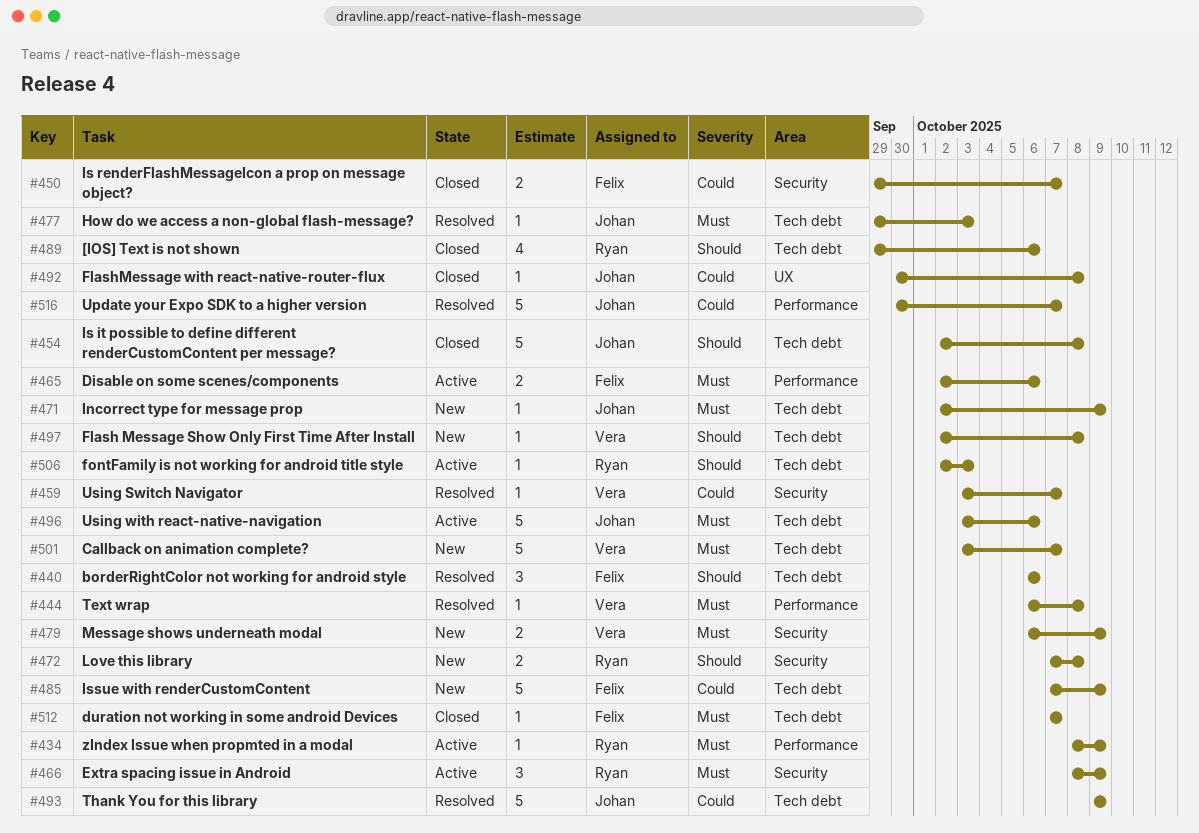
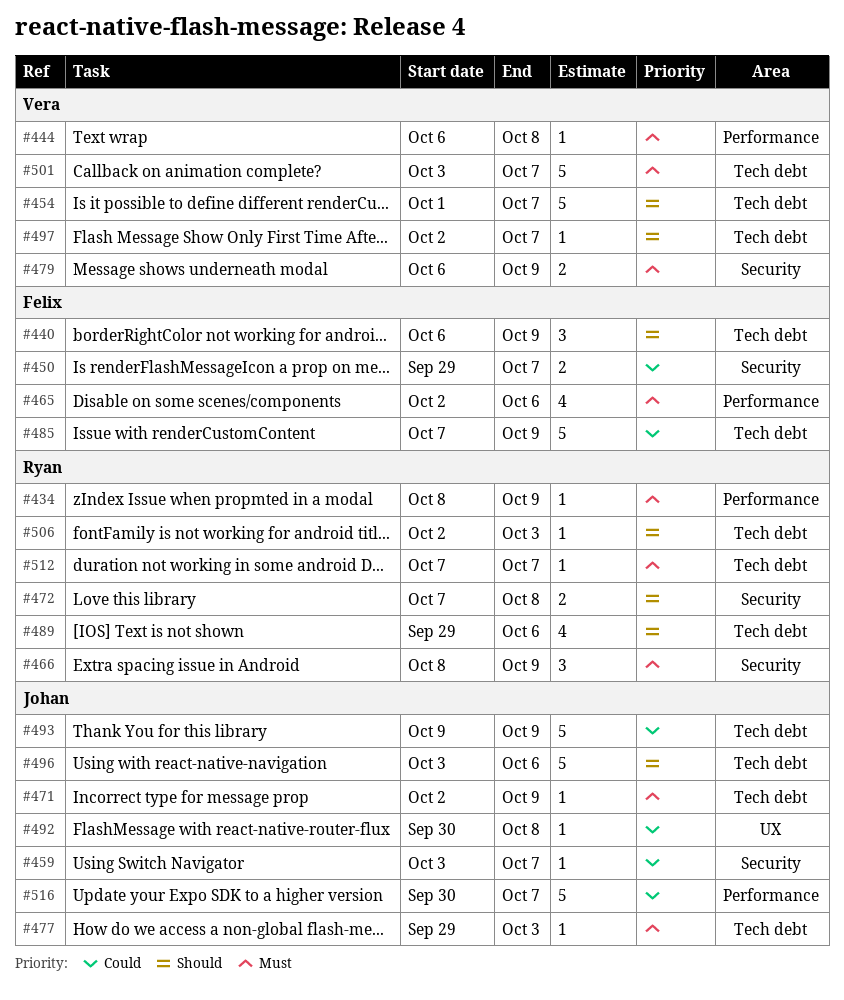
#440, due: Oct 6 -> Oct 9
#454, owner: Johan -> Vera
#454, start: Oct 2 -> Oct 1
#454, due: Oct 8 -> Oct 7
#459, owner: Vera -> Johan
#465, estimate: 2 -> 4
#496, priority: Must -> Should
#497, due: Oct 8 -> Oct 7
#512, owner: Felix -> Ryan

